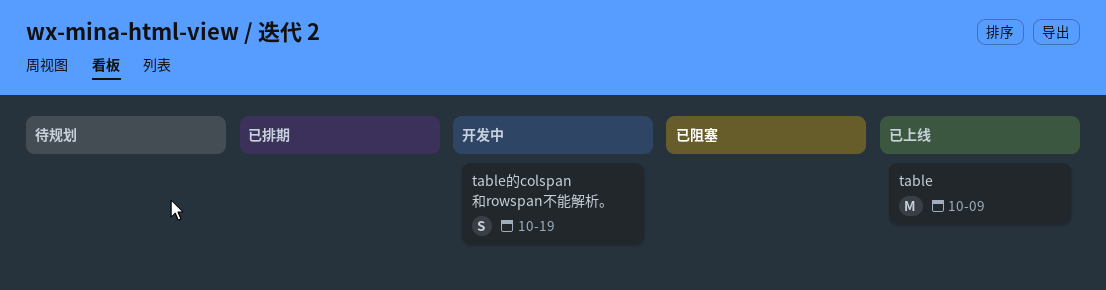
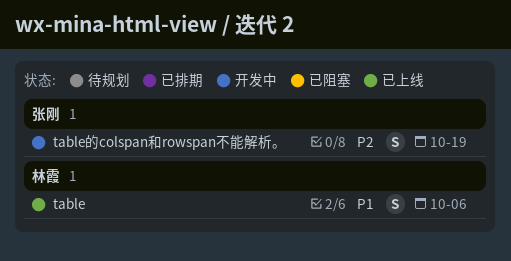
table, estimate: M -> S
table, due: Oct 9 -> Oct 6

